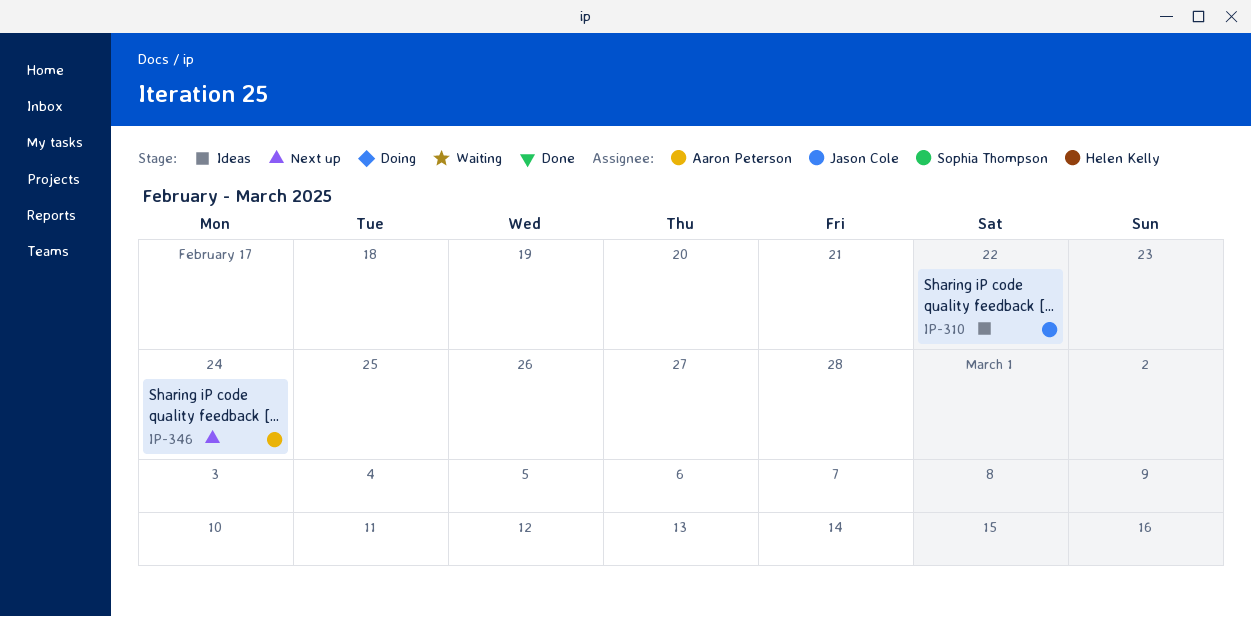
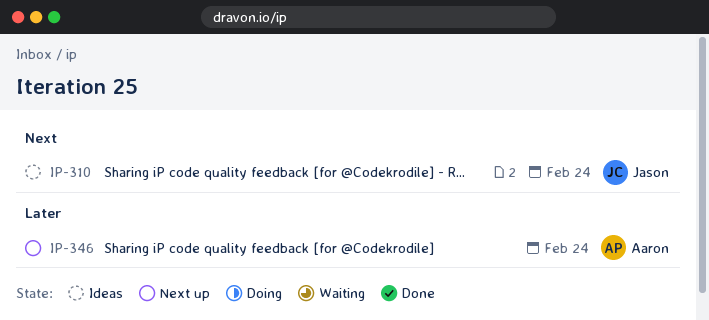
IP-310, due: Feb 22 -> Feb 24

